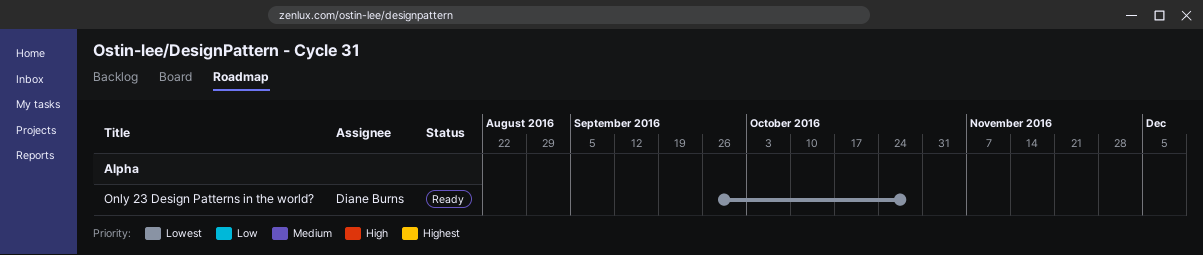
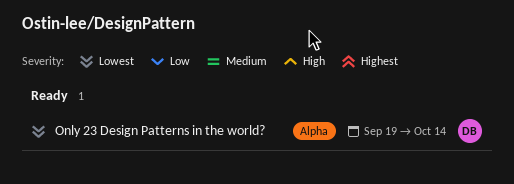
Only 23 Design Patterns in the world?, start: Sep 26 -> Sep 19
Only 23 Design Patterns in the world?, due: Oct 28 -> Oct 14

